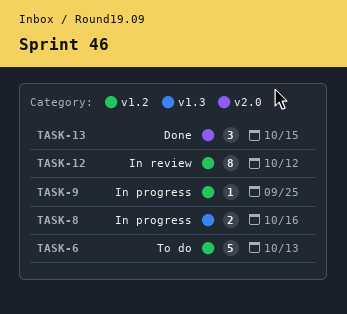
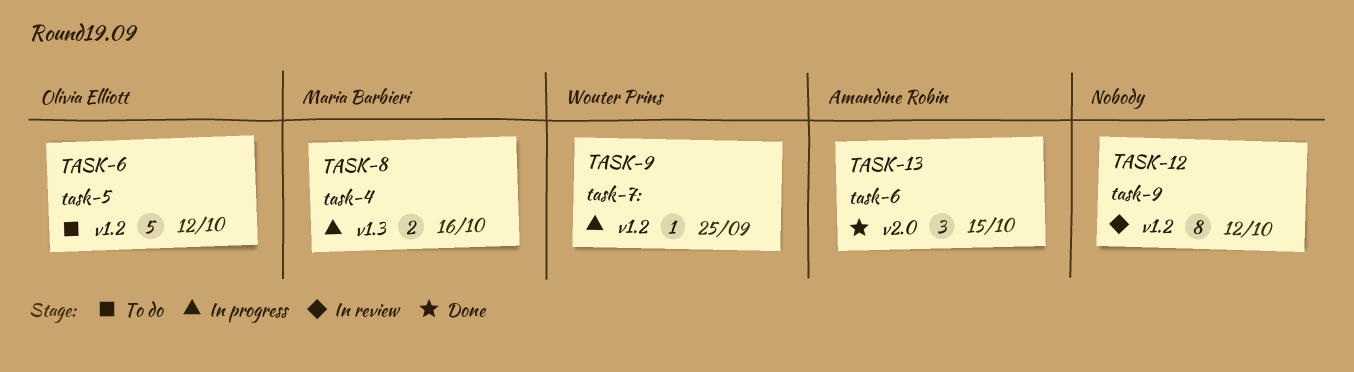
TASK-6, due: Oct 13 -> Oct 12

